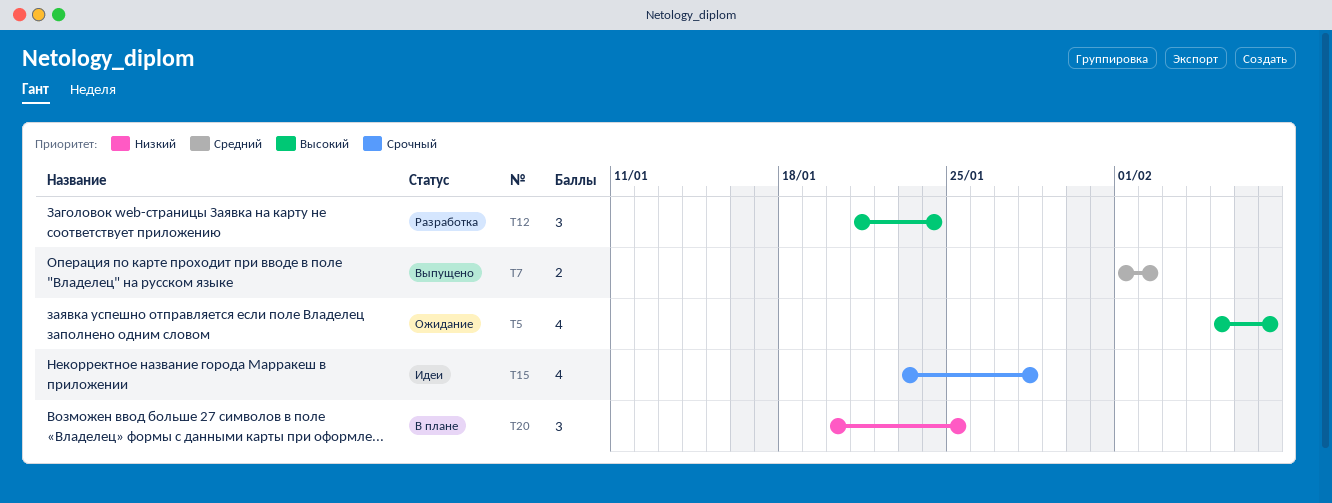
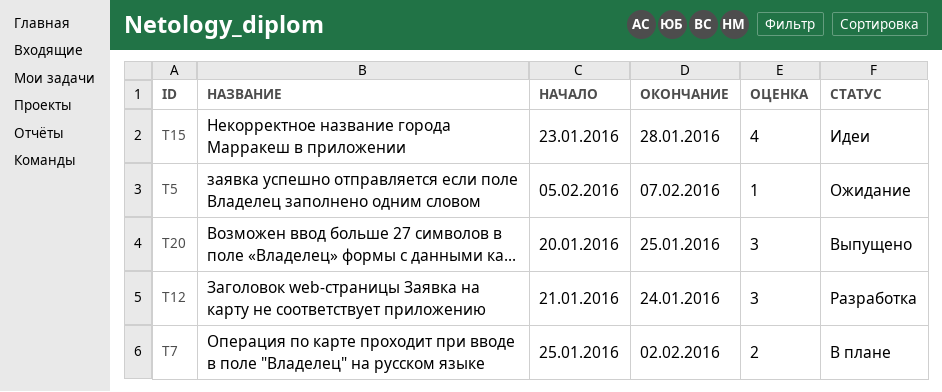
T5, estimate: 4 -> 1
T7, status: Выпущено -> В плане
T7, start: Feb 1 -> Jan 25
T20, status: В плане -> Выпущено

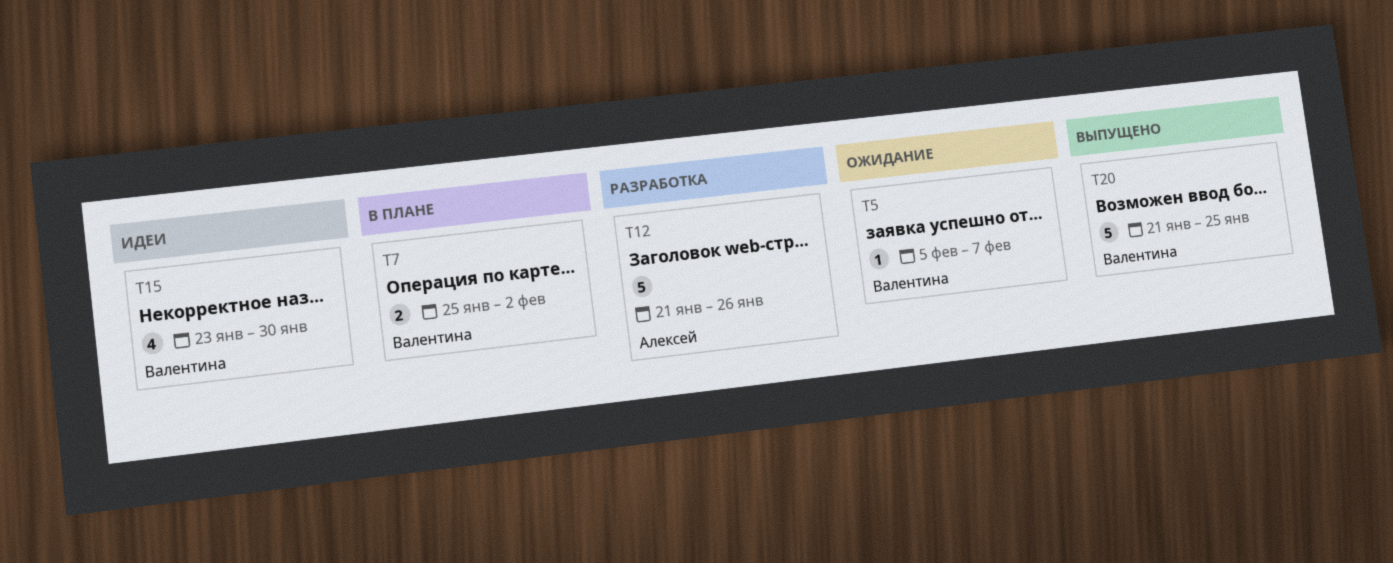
T12, estimate: 3 -> 5
T12, due: Jan 24 -> Jan 26
T15, due: Jan 28 -> Jan 30
T20, estimate: 3 -> 5
T20, start: Jan 20 -> Jan 21

